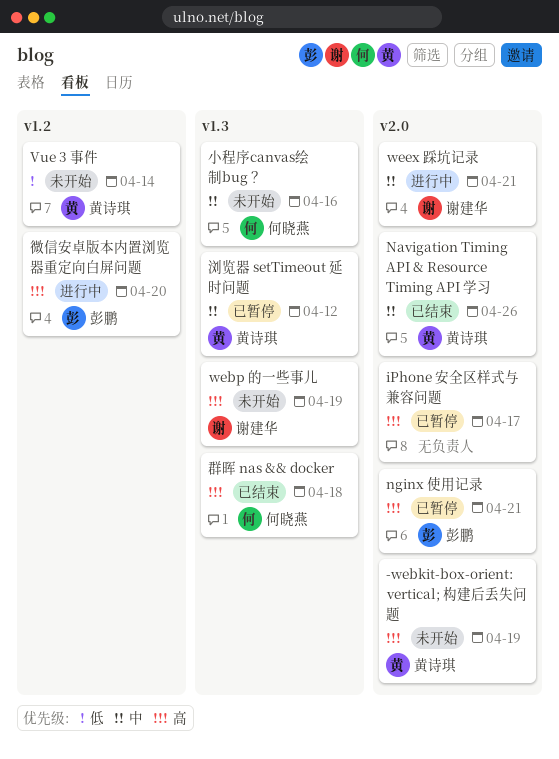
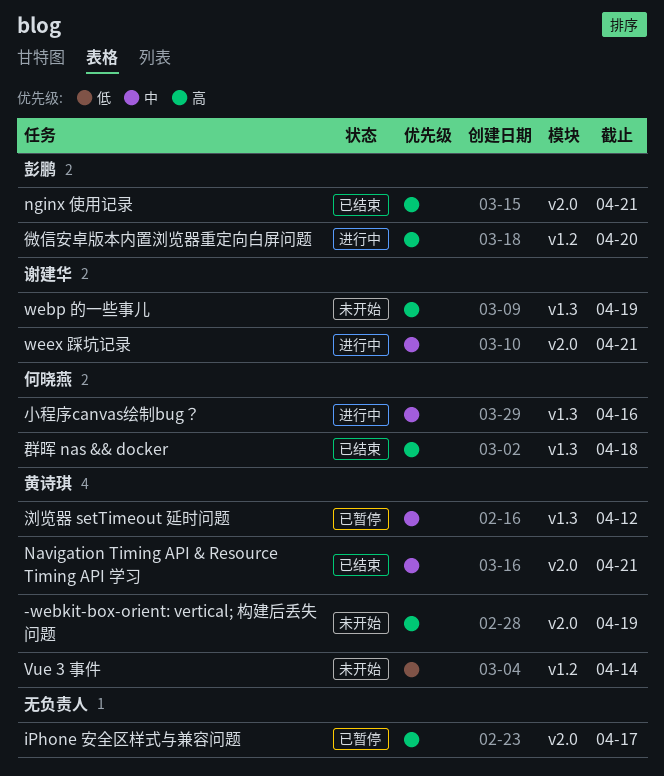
Navigation Timing API & Resource Timing API 学习, due: Apr 26 -> Apr 21
nginx 使用记录, status: 已暂停 -> 已结束
小程序canvas绘制bug？, status: 未开始 -> 进行中

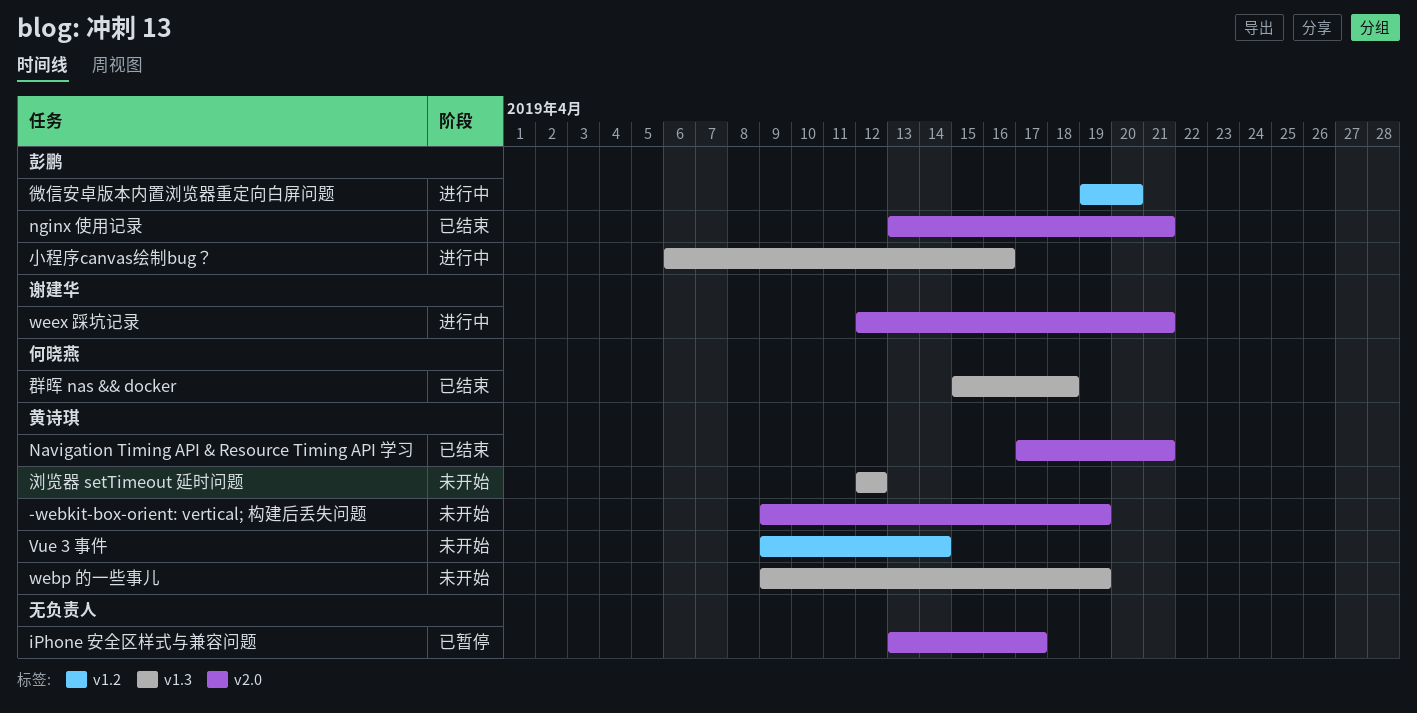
webp 的一些事儿, owner: 谢建华 -> 黄诗琪
小程序canvas绘制bug？, owner: 何晓燕 -> 彭鹏
浏览器 setTimeout 延时问题, status: 已暂停 -> 未开始

